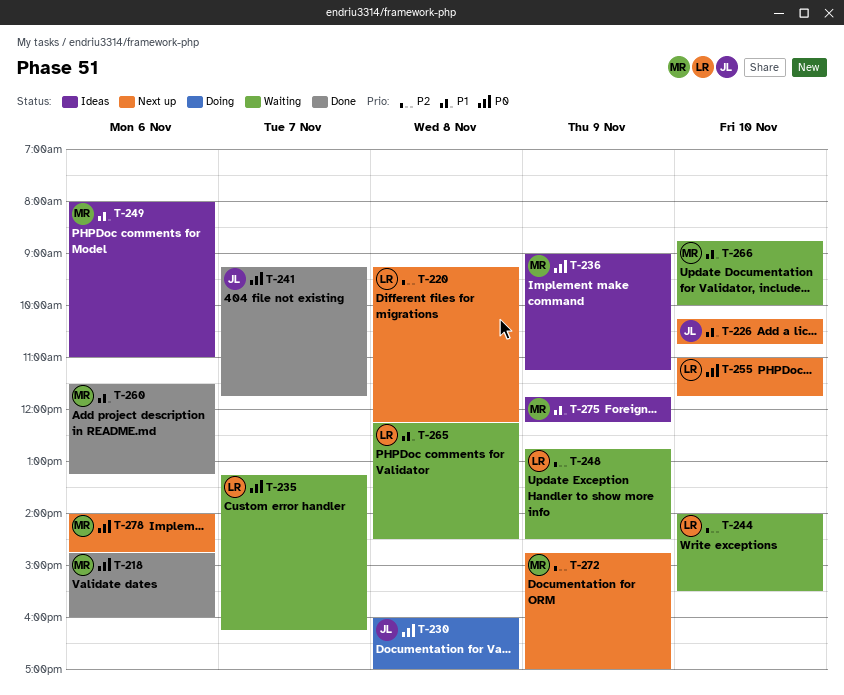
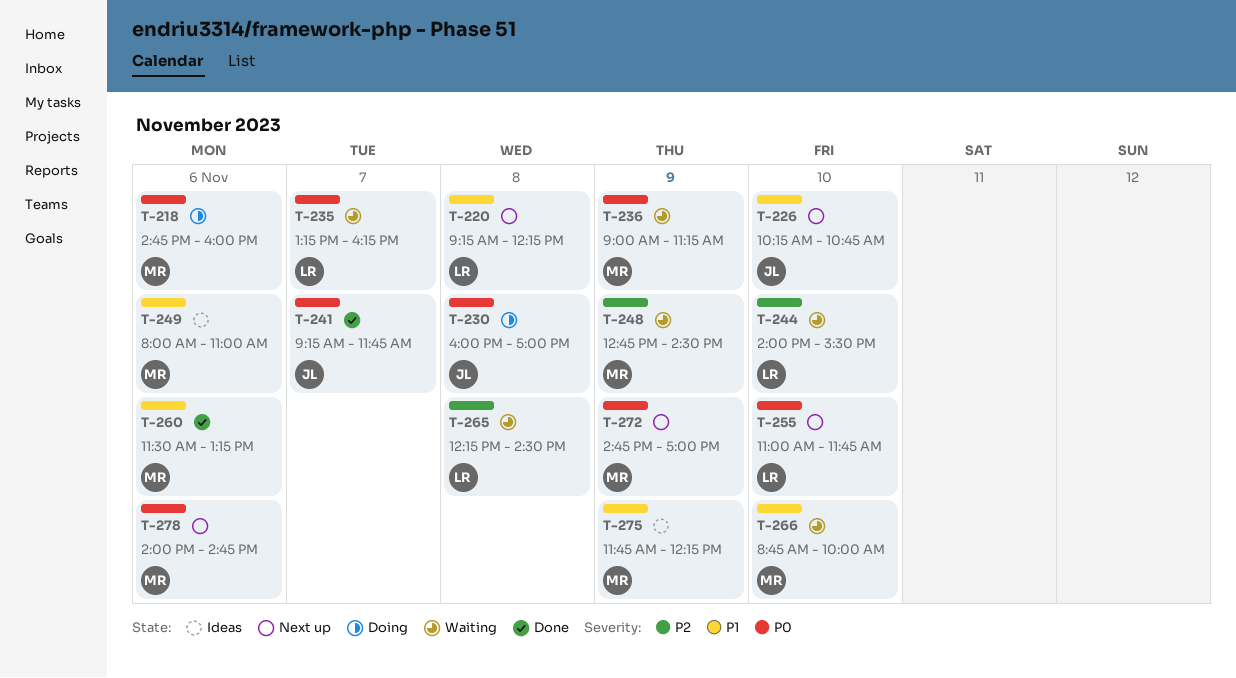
T-218, status: Done -> Doing
T-220, priority: P2 -> P1
T-236, status: Ideas -> Waiting
T-248, owner: LR -> MR
T-265, priority: P1 -> P2
T-272, priority: P2 -> P0

